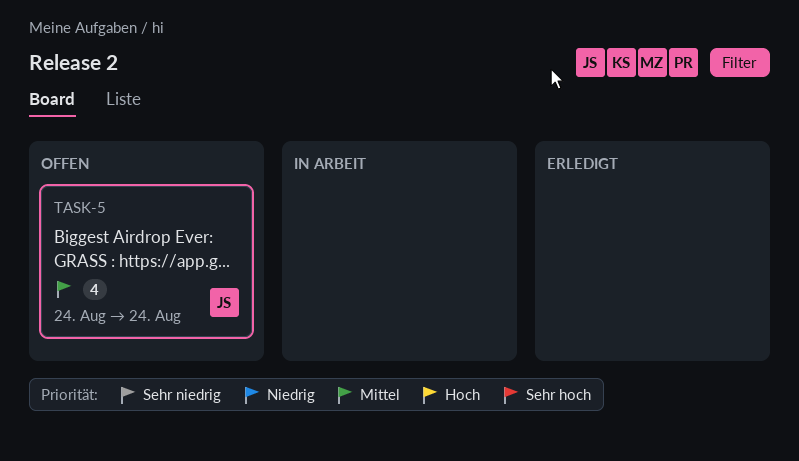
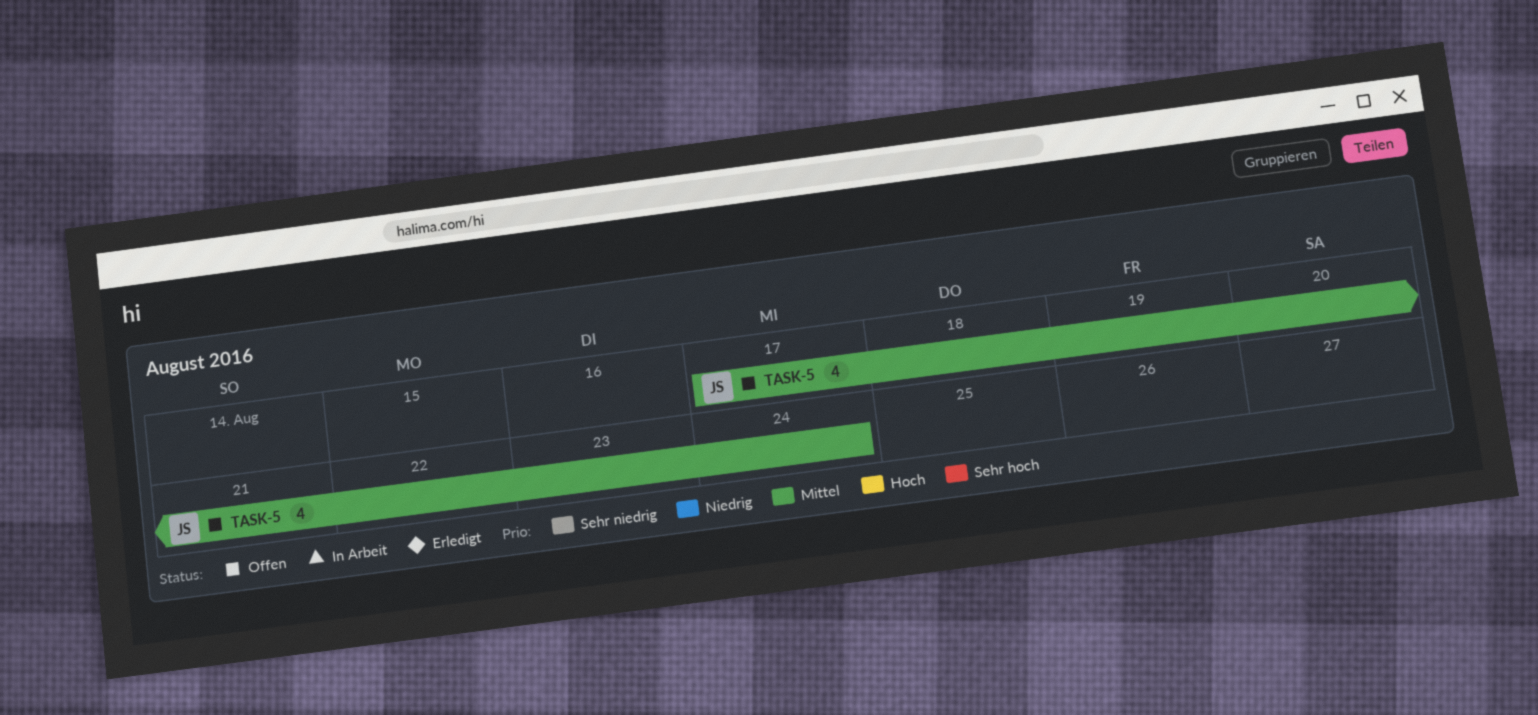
TASK-5, start: Aug 24 -> Aug 17

